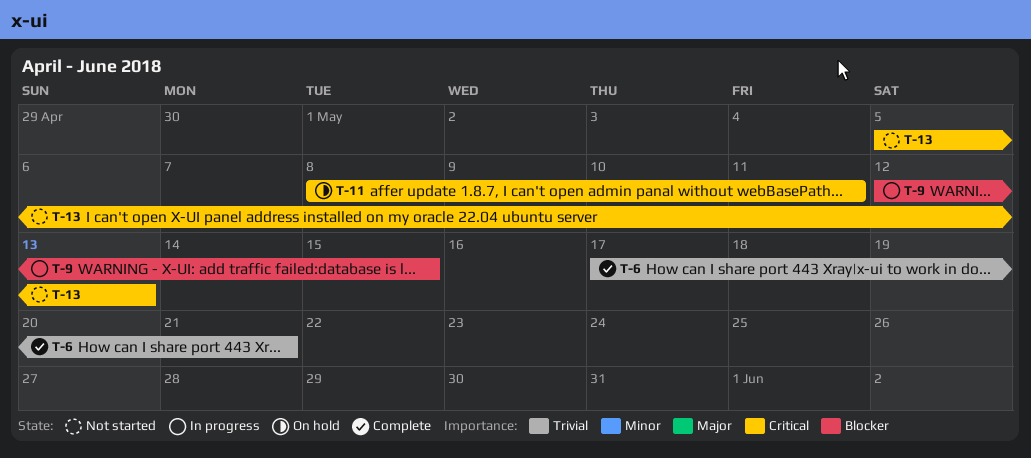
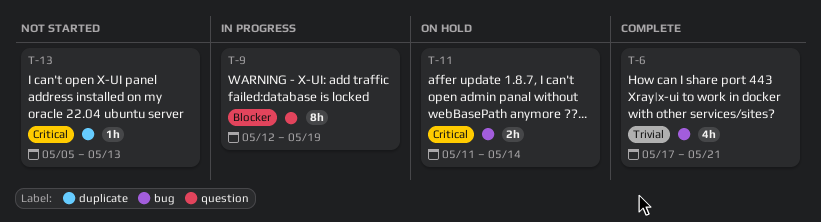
T-9, due: May 15 -> May 19
T-11, start: May 8 -> May 11
T-11, due: May 11 -> May 14

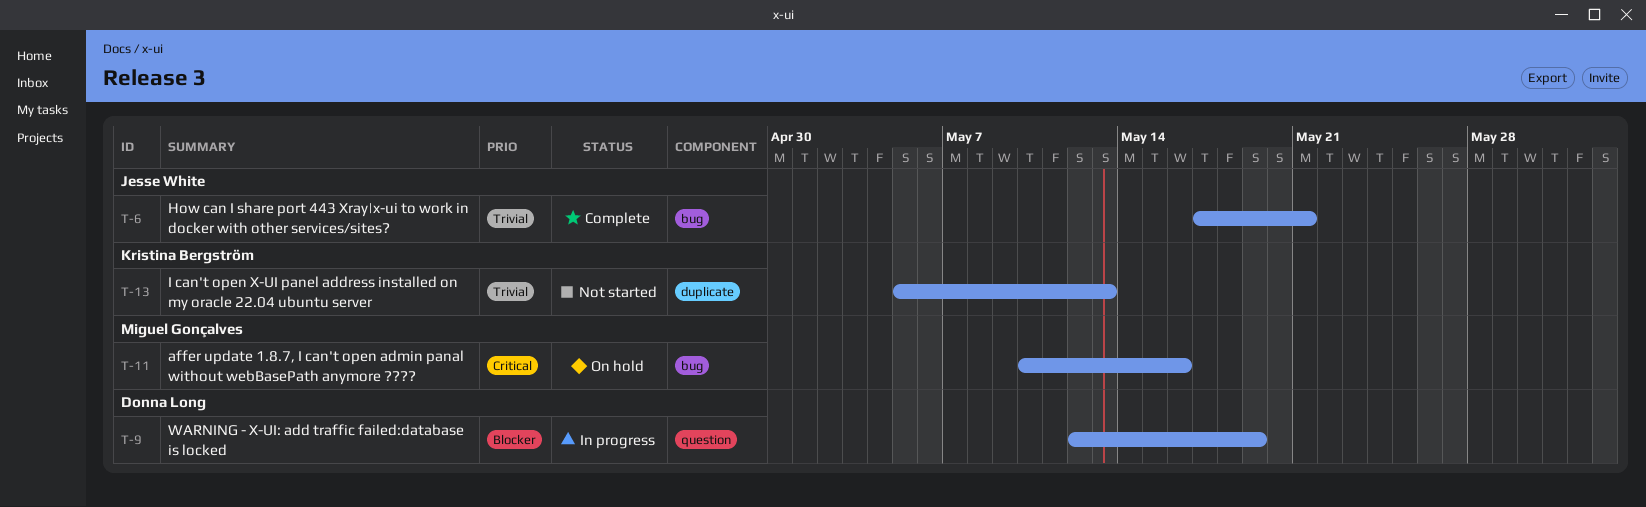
T-11, start: May 11 -> May 10
T-11, due: May 14 -> May 16
T-13, priority: Critical -> Trivial

